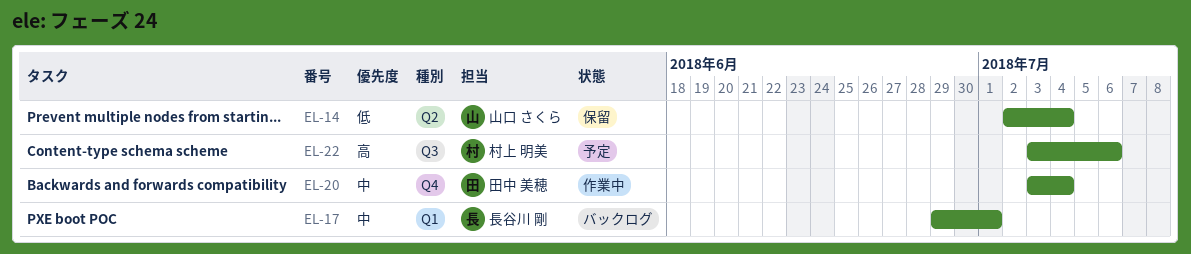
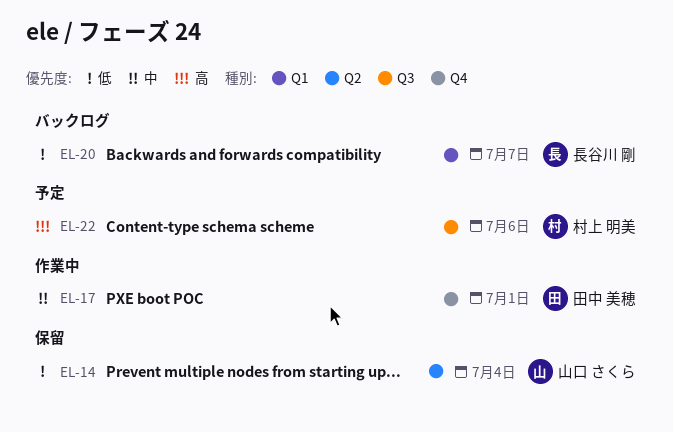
EL-17, status: バックログ -> 作業中
EL-17, owner: 長谷川 剛 -> 田中 美穂
EL-17, label: Q1 -> Q4
EL-20, status: 作業中 -> バックログ
EL-20, owner: 田中 美穂 -> 長谷川 剛
EL-20, priority: 中 -> 低
EL-20, label: Q4 -> Q1
EL-20, due: Jul 4 -> Jul 7

